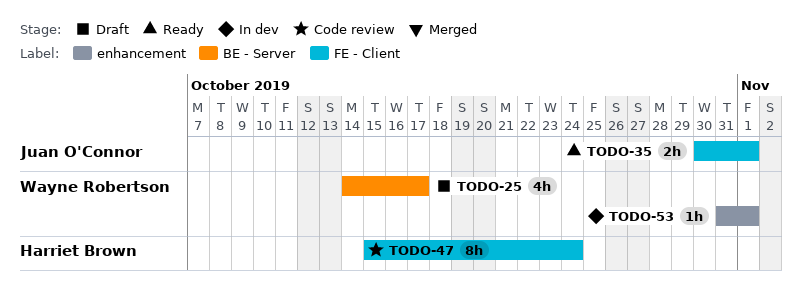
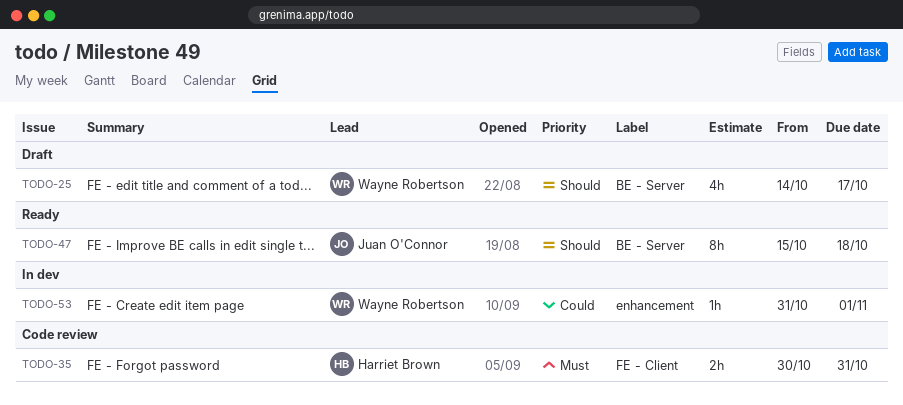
TODO-35, status: Ready -> Code review
TODO-35, owner: Juan O'Connor -> Harriet Brown
TODO-35, due: Nov 1 -> Oct 31
TODO-47, status: Code review -> Ready
TODO-47, owner: Harriet Brown -> Juan O'Connor
TODO-47, label: FE - Client -> BE - Server
TODO-47, due: Oct 24 -> Oct 18

